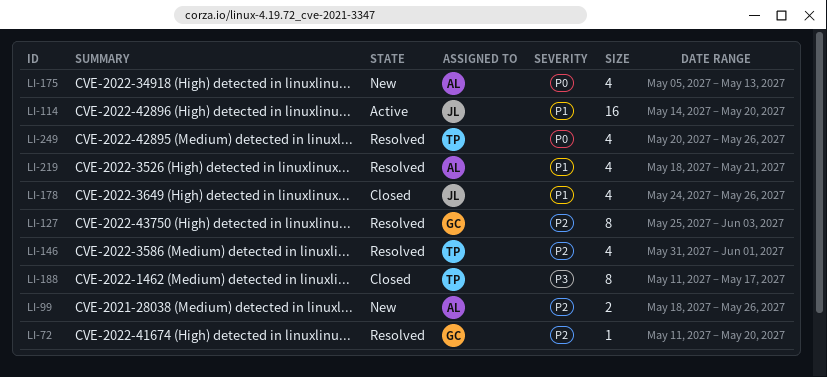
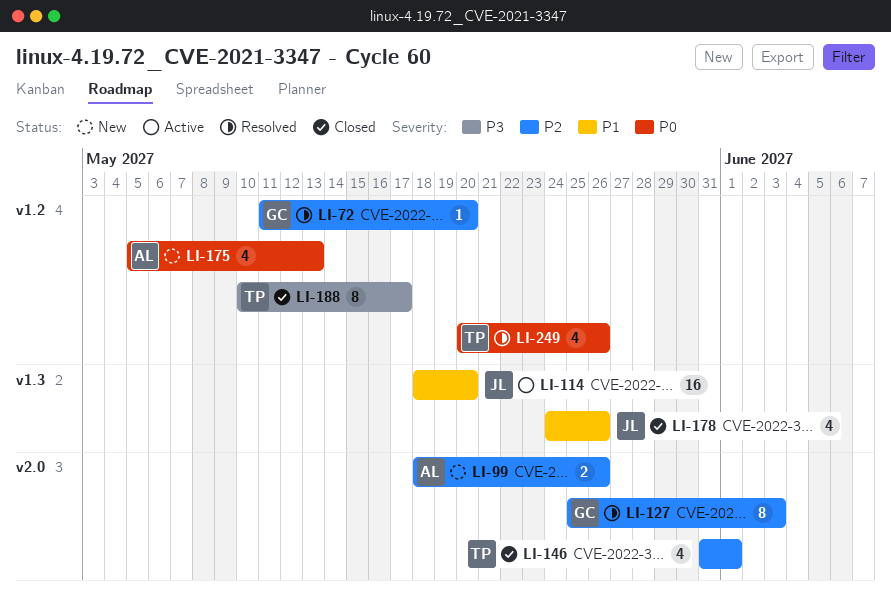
LI-114, start: May 14 -> May 18
LI-146, status: Resolved -> Closed
LI-188, start: May 11 -> May 10
LI-219: present -> none

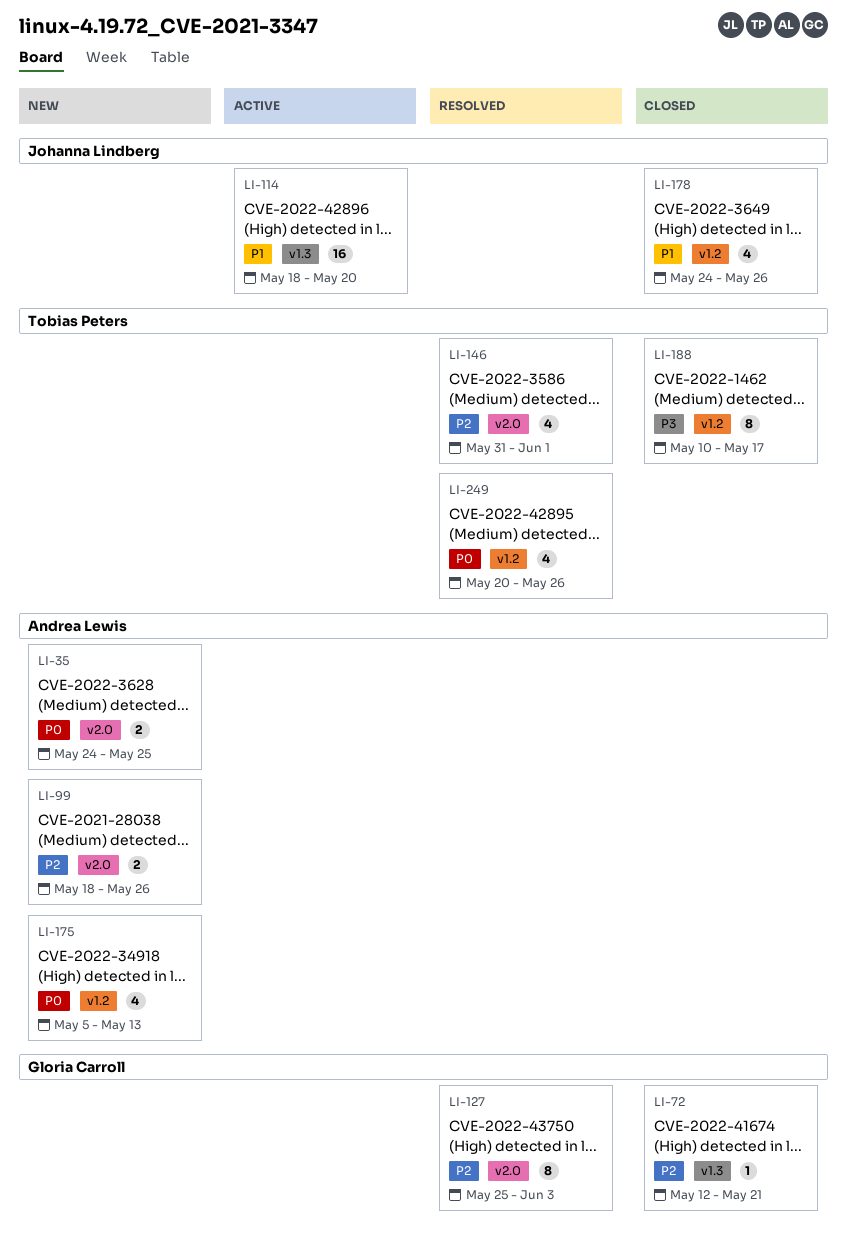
LI-35: none -> present
LI-72, status: Resolved -> Closed
LI-72, label: v1.2 -> v1.3
LI-72, start: May 11 -> May 12
LI-72, due: May 20 -> May 21
LI-146, status: Closed -> Resolved
LI-178, label: v1.3 -> v1.2

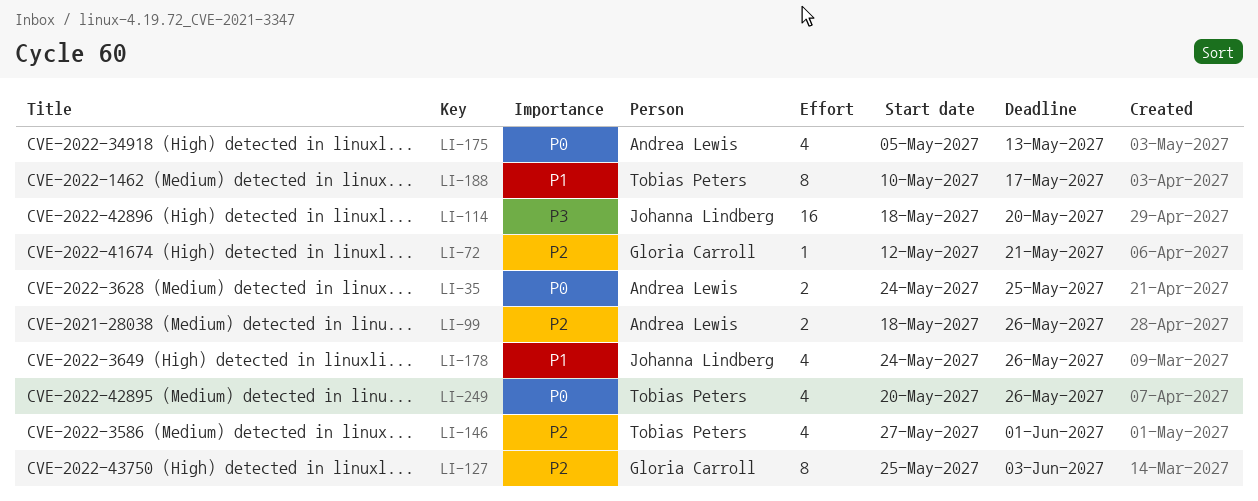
LI-114, priority: P1 -> P3
LI-146, start: May 31 -> May 27
LI-188, priority: P3 -> P1

